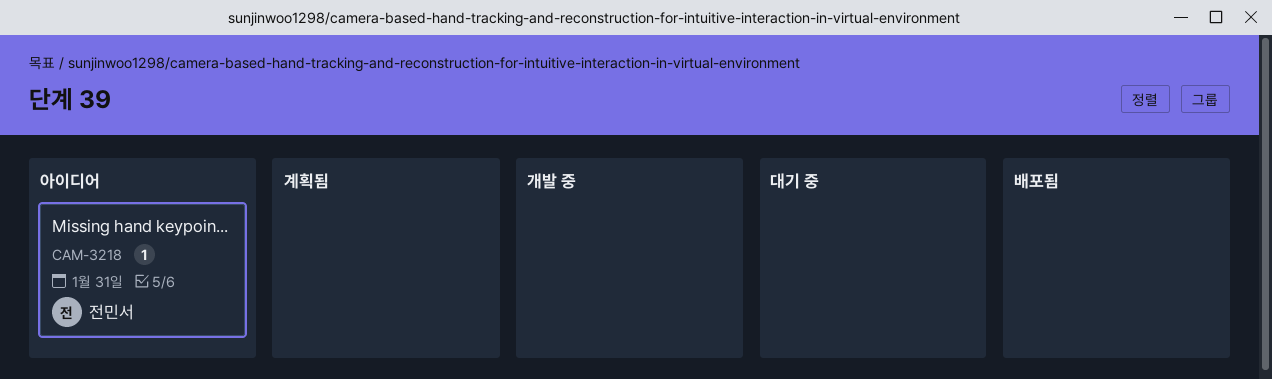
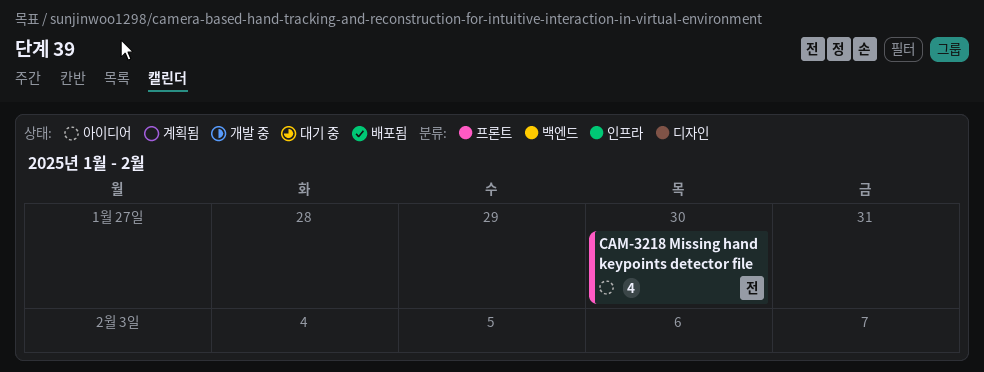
CAM-3218, estimate: 1 -> 4
CAM-3218, due: Jan 31 -> Jan 30

